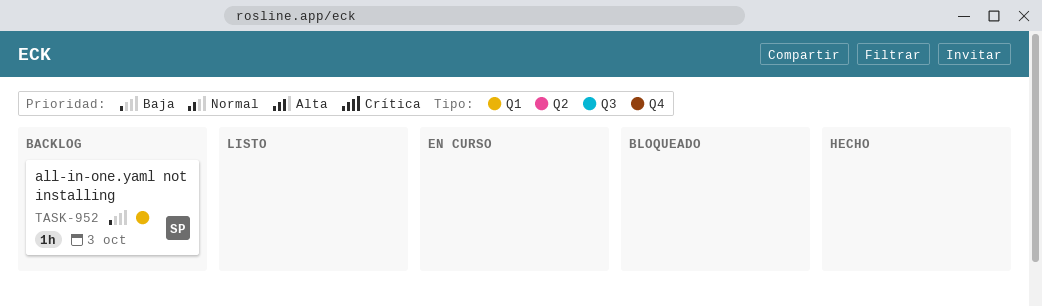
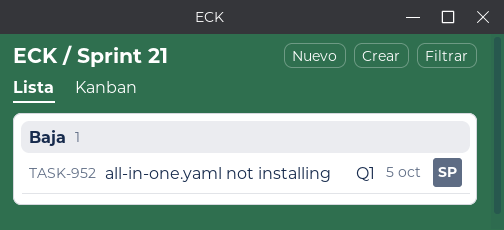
TASK-952, due: Oct 3 -> Oct 5

